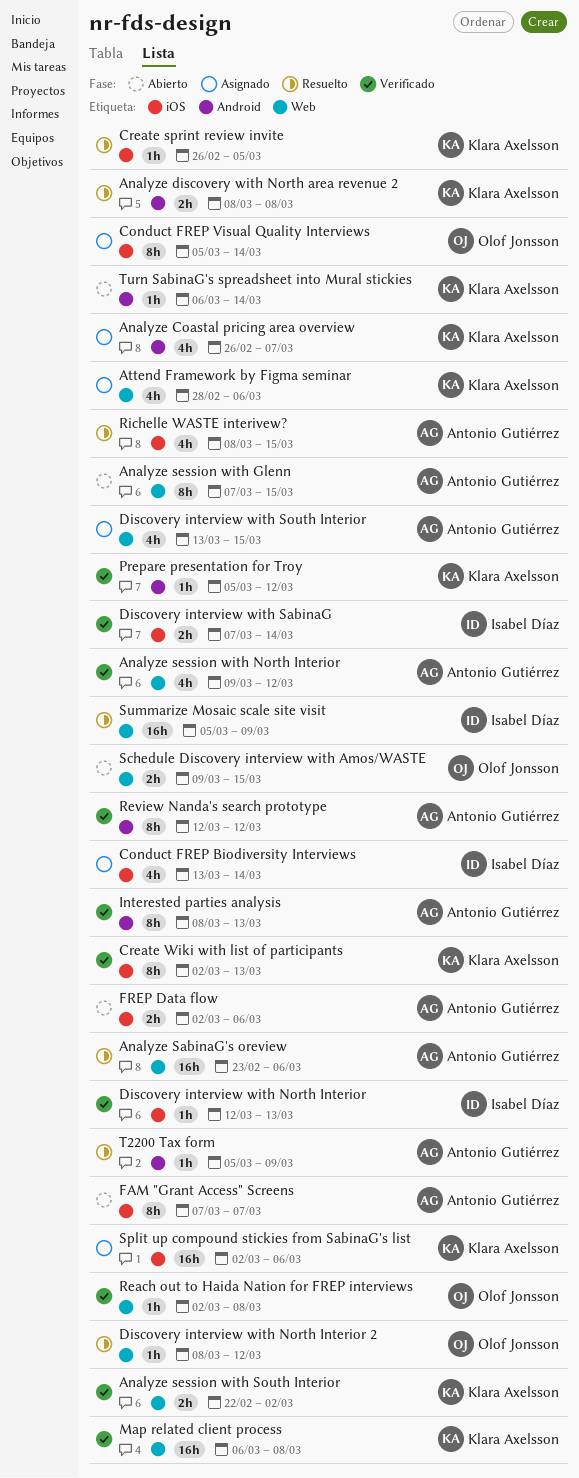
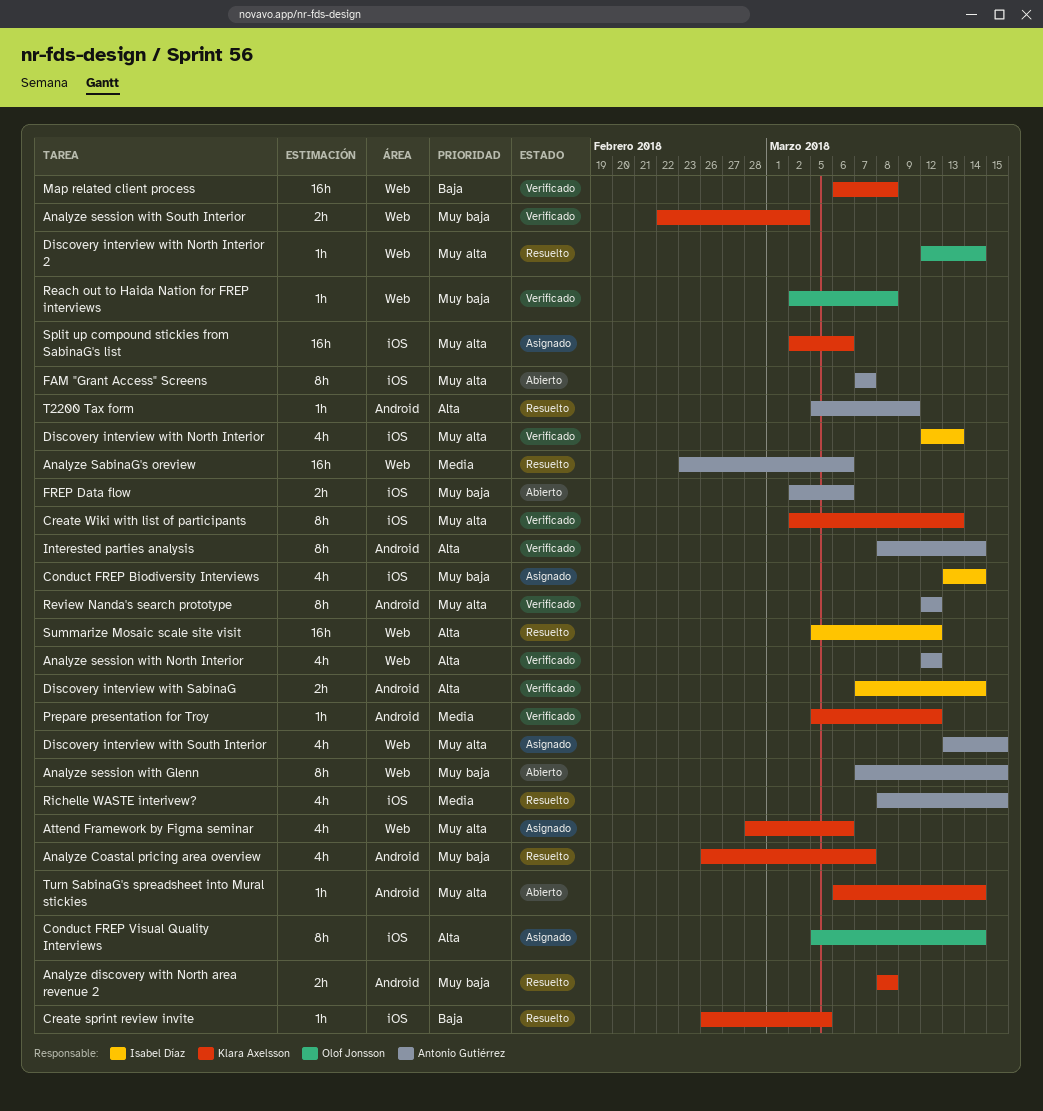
Analyze Coastal pricing area overview, status: Asignado -> Resuelto
Analyze session with North Interior, start: Mar 9 -> Mar 12
Discovery interview with North Interior, estimate: 1h -> 4h
Discovery interview with North Interior 2, start: Mar 8 -> Mar 12
Discovery interview with North Interior 2, due: Mar 12 -> Mar 14
Discovery interview with SabinaG, label: iOS -> Android
Interested parties analysis, due: Mar 13 -> Mar 14
Schedule Discovery interview with Amos/WASTE: present -> none
Summarize Mosaic scale site visit, due: Mar 9 -> Mar 12

